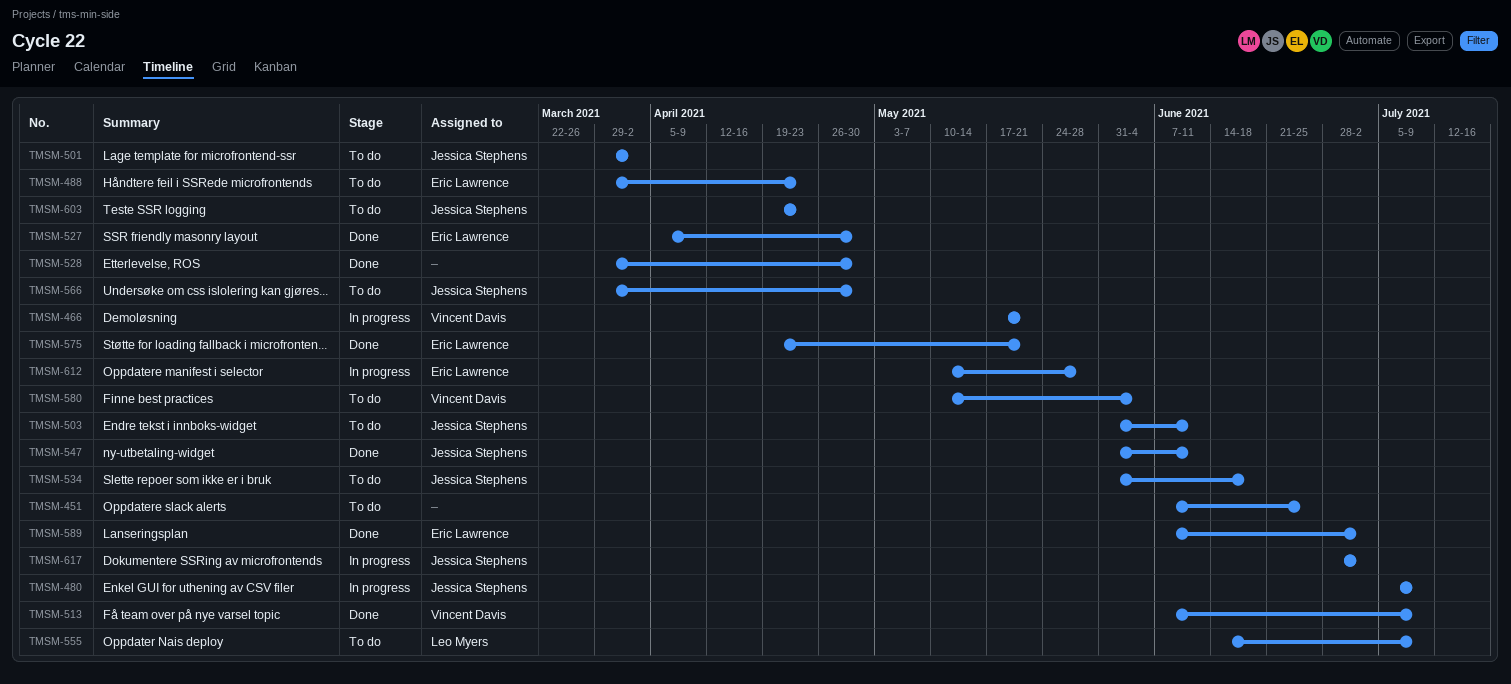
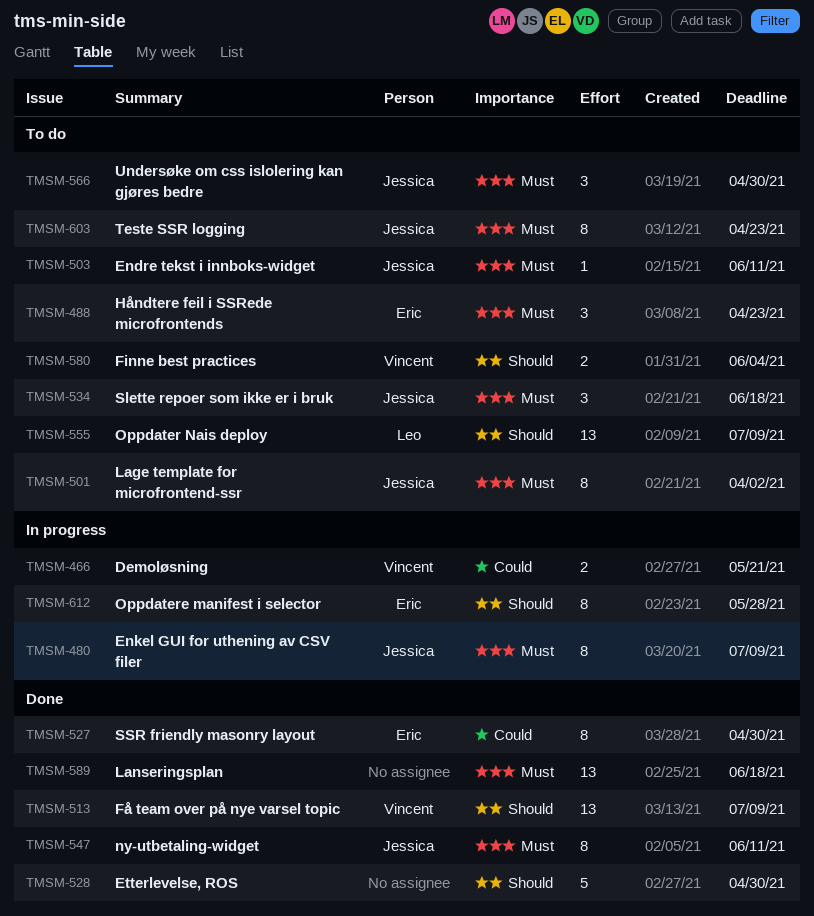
TMSM-451: present -> none
TMSM-575: present -> none
TMSM-589, owner: Eric Lawrence -> none
TMSM-589, due: Jul 2 -> Jun 18
TMSM-617: present -> none

